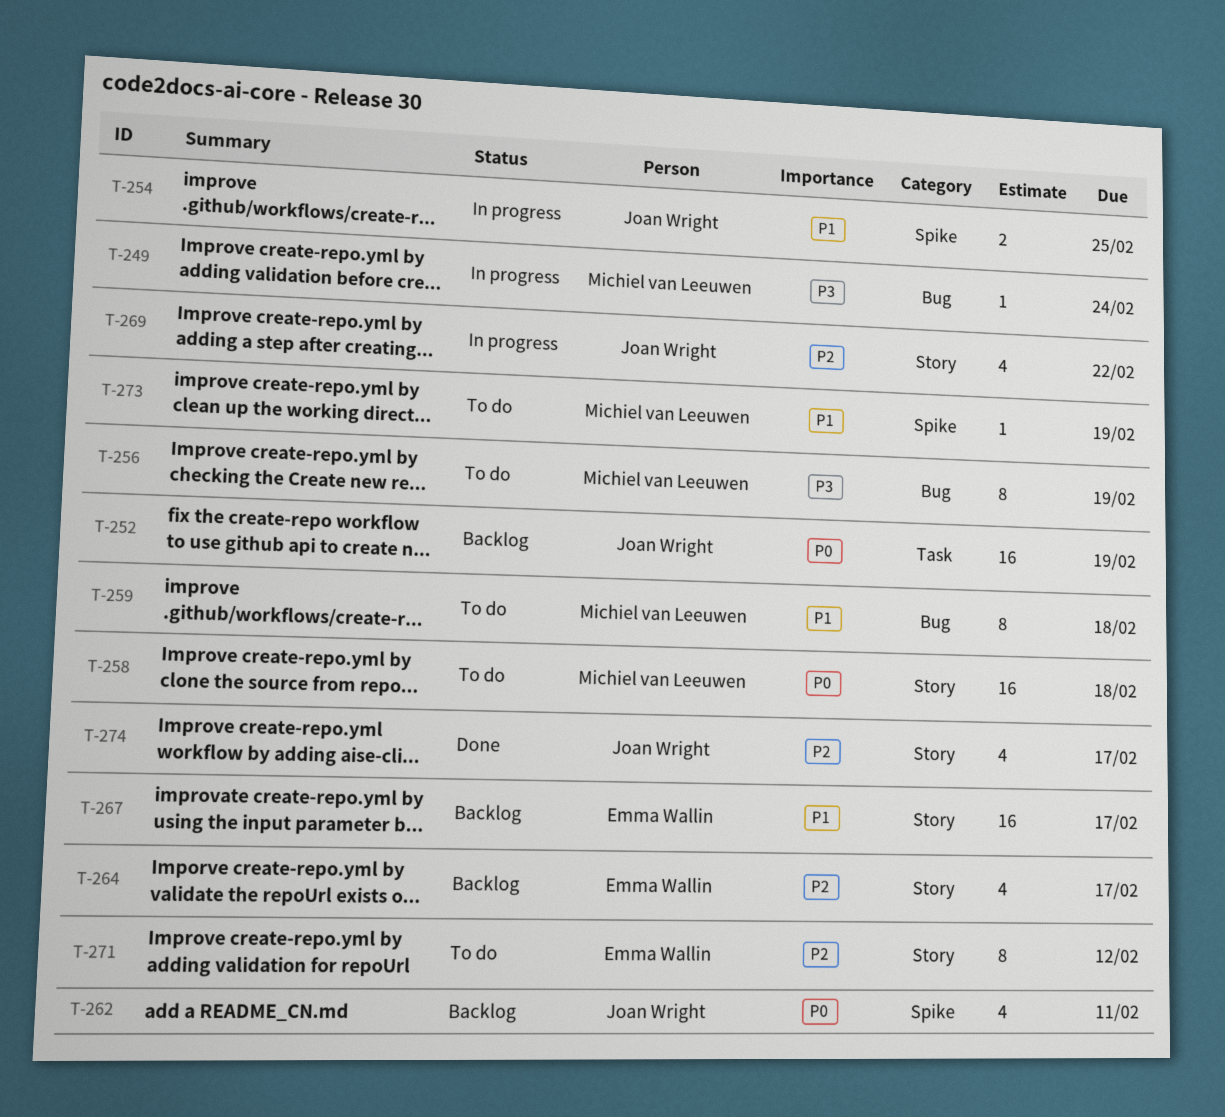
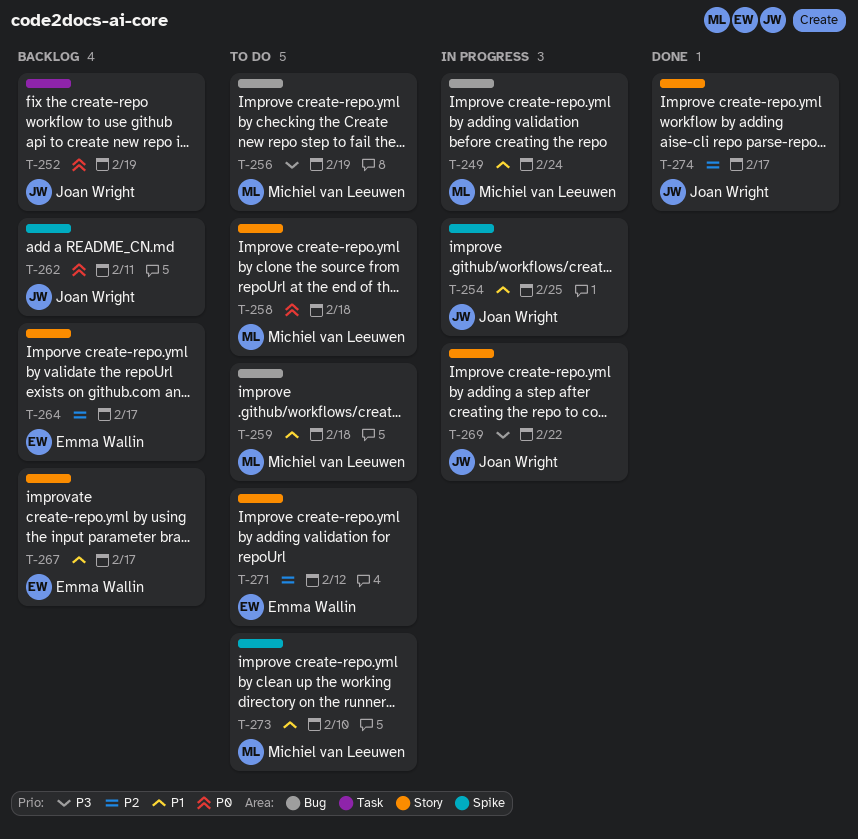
T-249, priority: P3 -> P1
T-269, priority: P2 -> P3
T-273, due: Feb 19 -> Feb 10

